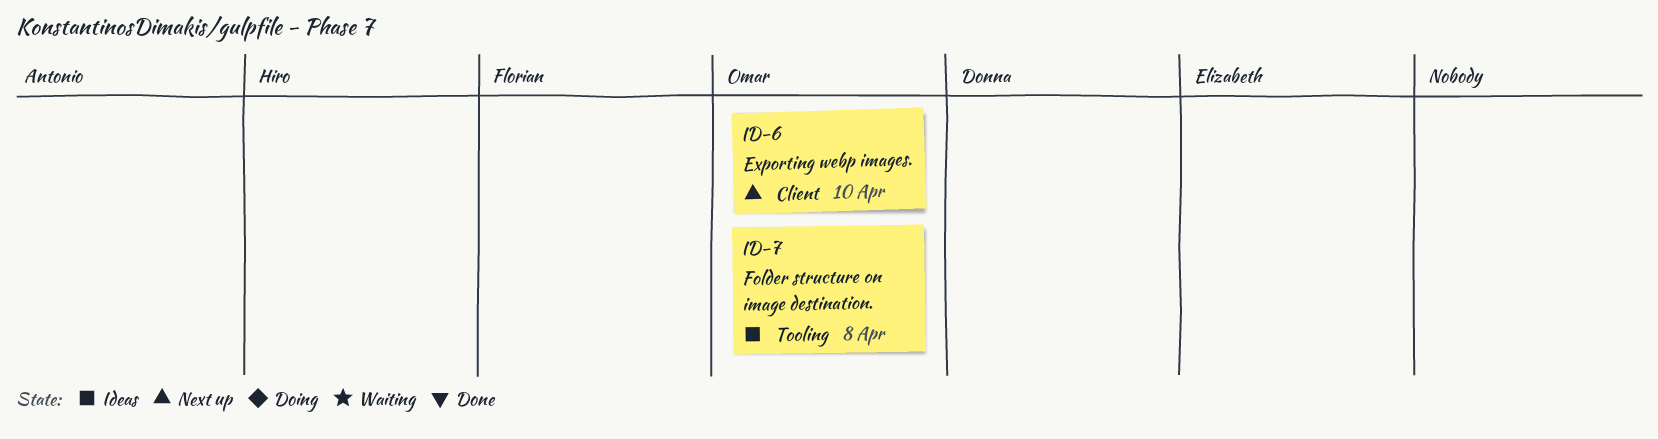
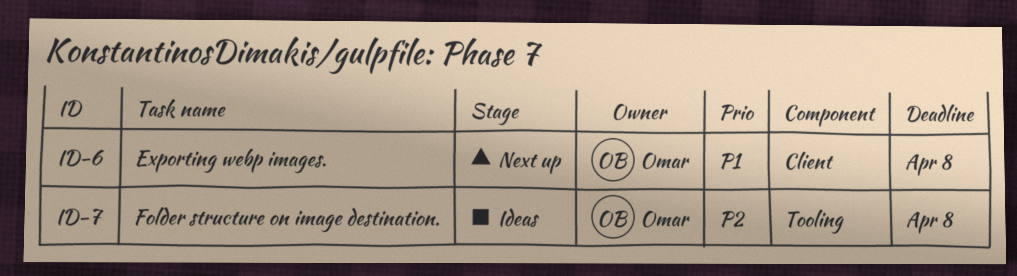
ID-6, due: Apr 10 -> Apr 8

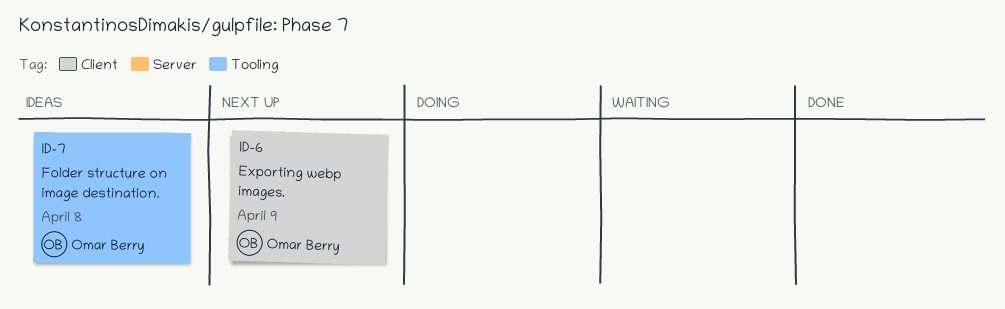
ID-6, due: Apr 8 -> Apr 9

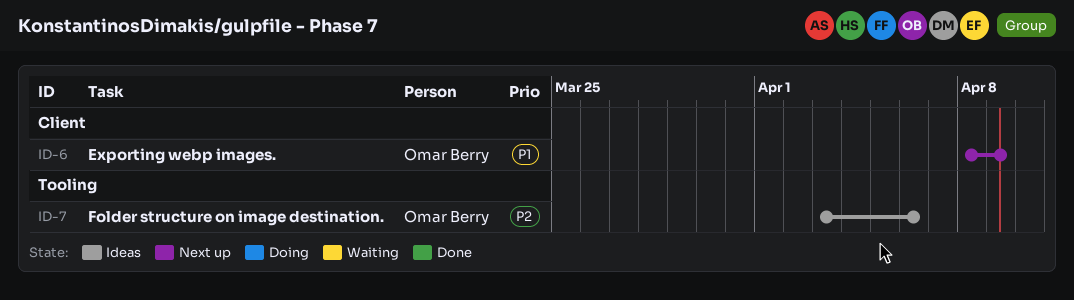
ID-7, due: Apr 8 -> Apr 6

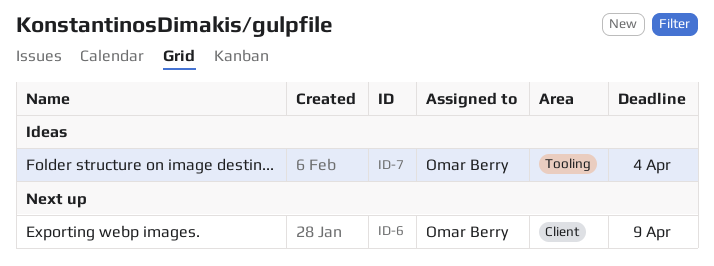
ID-7, due: Apr 6 -> Apr 4

